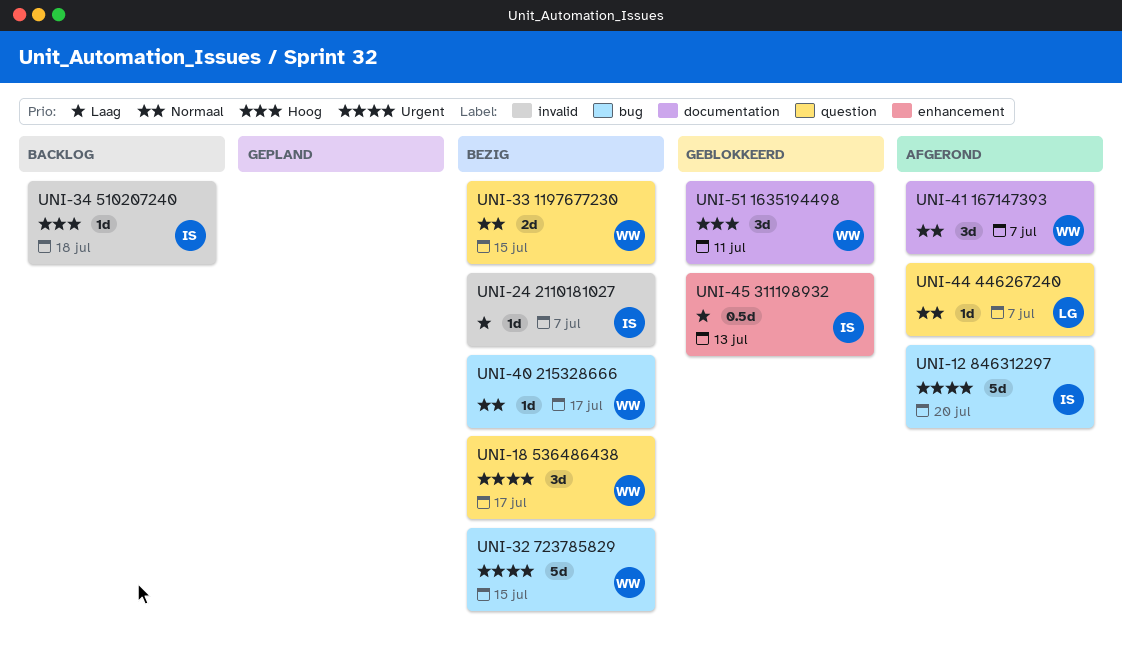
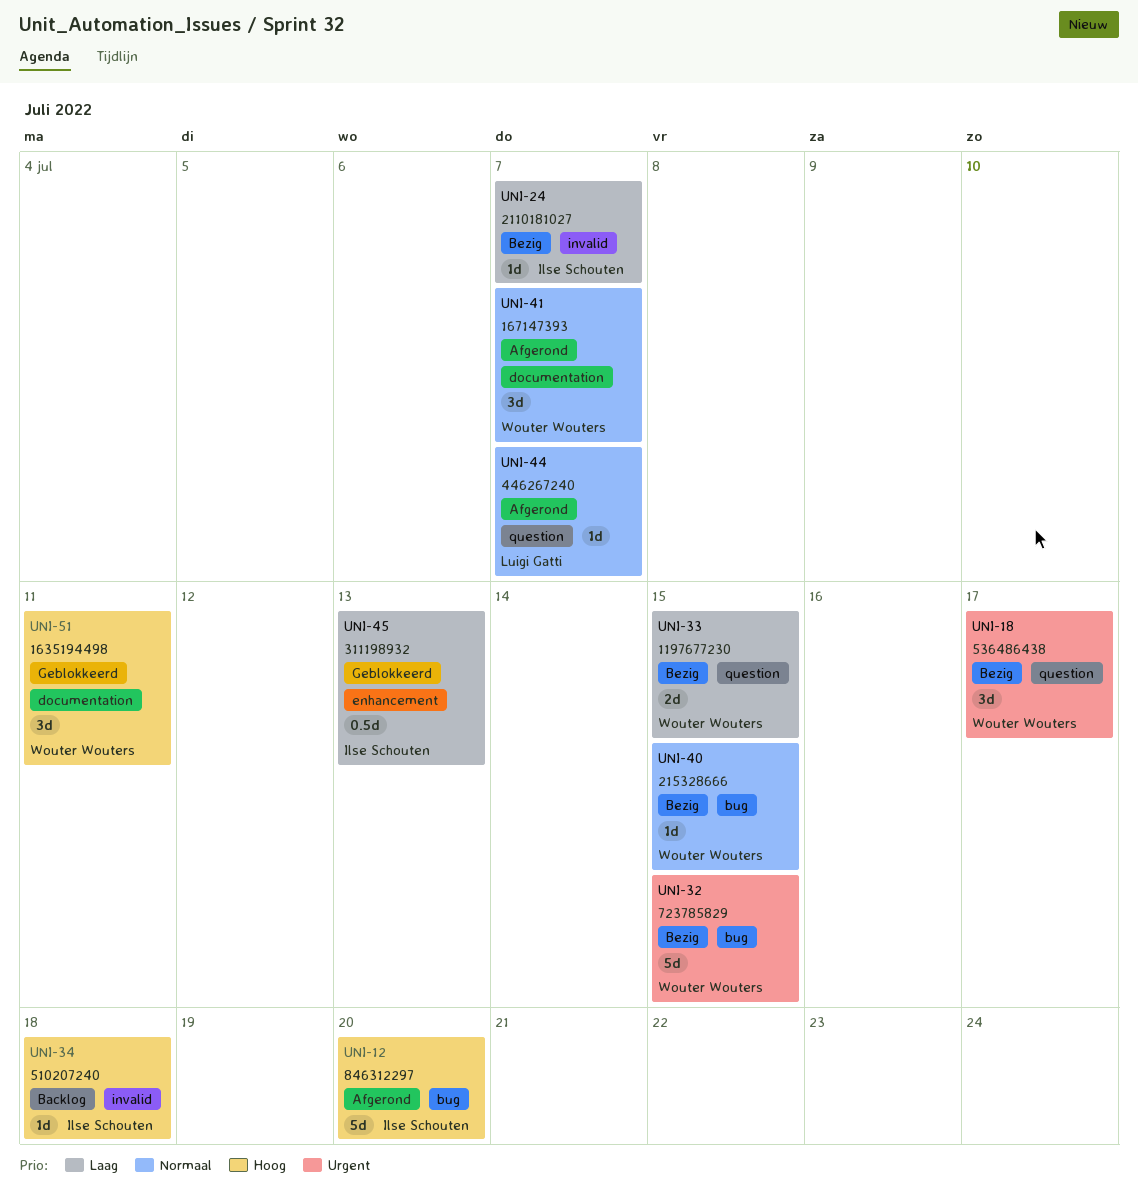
UNI-12, priority: Urgent -> Hoog
UNI-33, priority: Normaal -> Laag
UNI-40, due: Jul 17 -> Jul 15

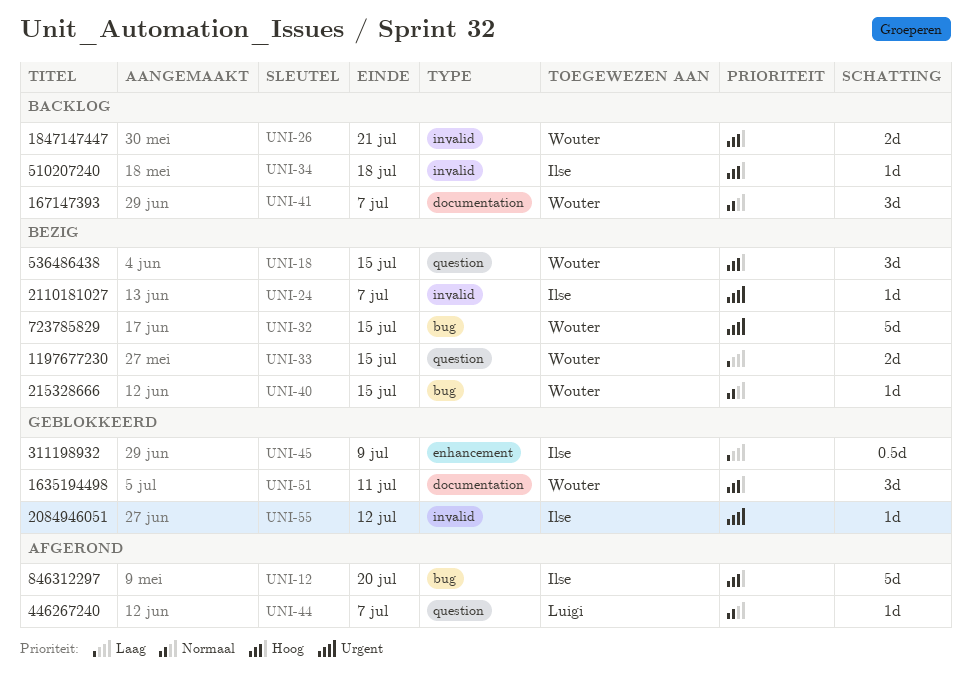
UNI-18, priority: Urgent -> Hoog
UNI-18, due: Jul 17 -> Jul 15
UNI-24, priority: Laag -> Urgent
UNI-26: none -> present
UNI-41, status: Afgerond -> Backlog
UNI-45, due: Jul 13 -> Jul 9
UNI-55: none -> present

